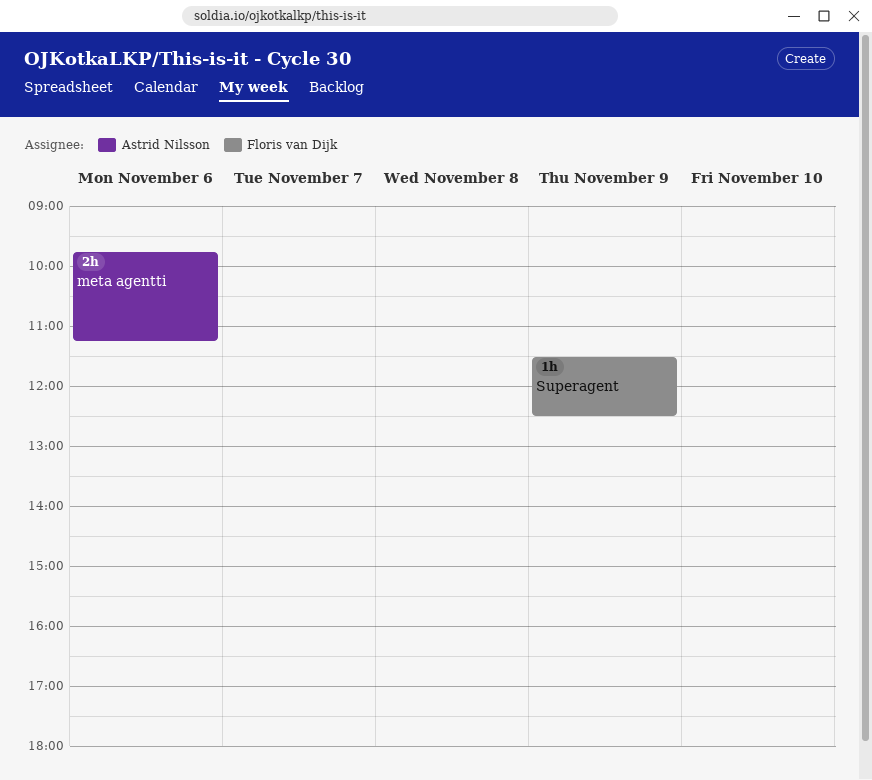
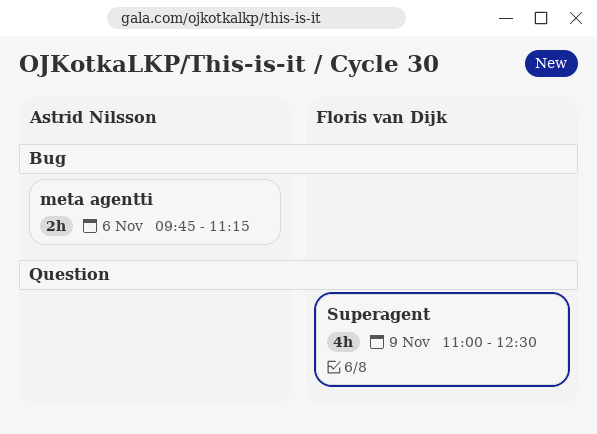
Superagent, estimate: 1h -> 4h
Superagent, begins: 11:30 -> 11:00

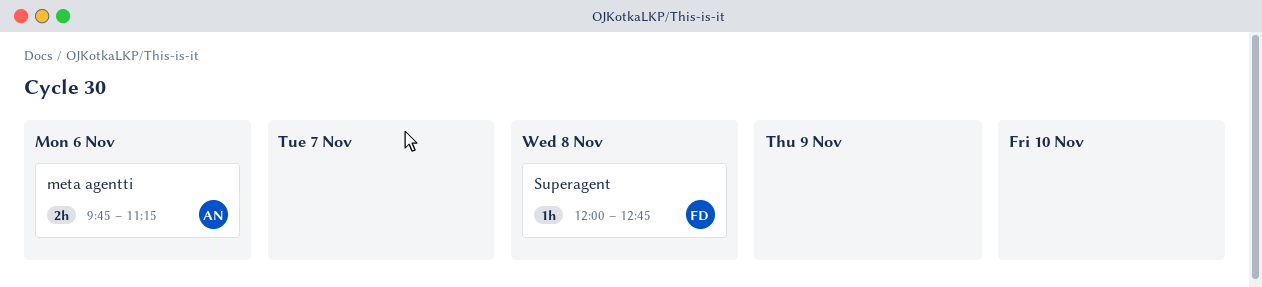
Superagent, estimate: 4h -> 1h
Superagent, day: Nov 9 -> Nov 8
Superagent, begins: 11:00 -> 12:00
Superagent, ends: 12:30 -> 12:45

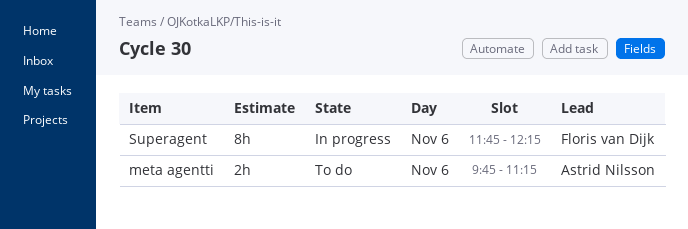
Superagent, estimate: 1h -> 8h
Superagent, day: Nov 8 -> Nov 6
Superagent, begins: 12:00 -> 11:45
Superagent, ends: 12:45 -> 12:15

